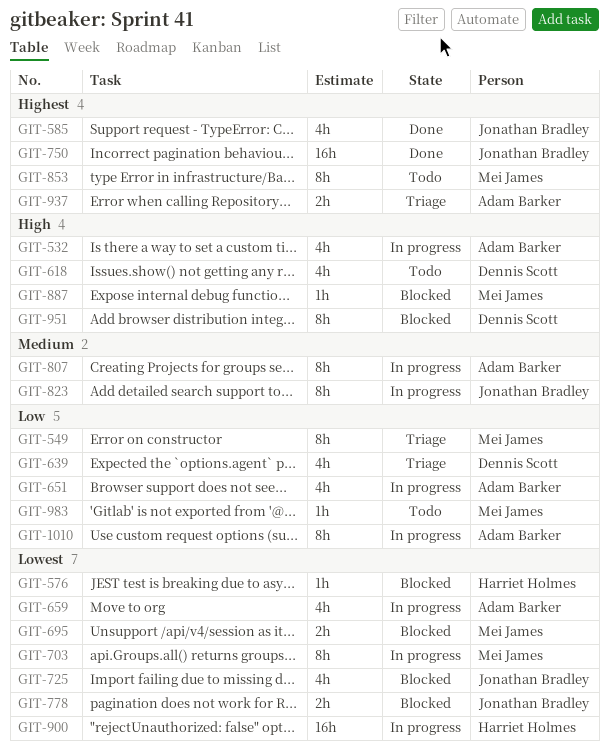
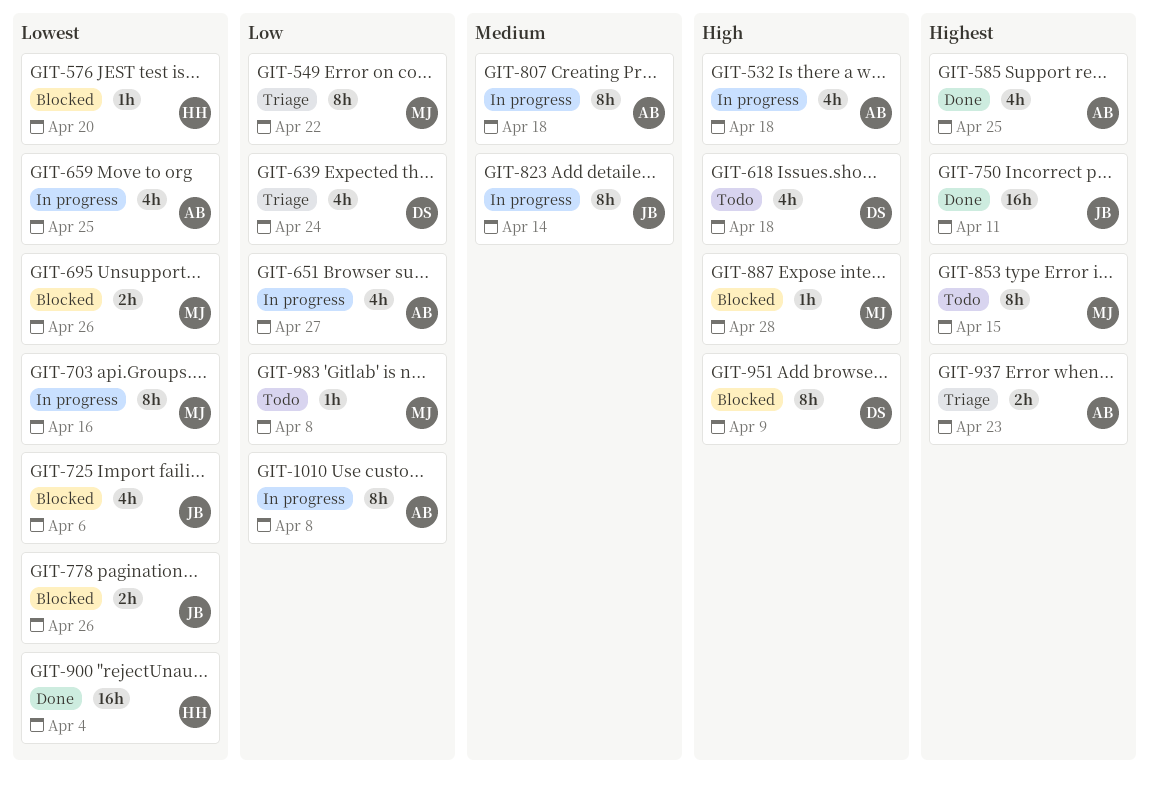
GIT-585, owner: Jonathan Bradley -> Adam Barker
GIT-900, status: In progress -> Done

